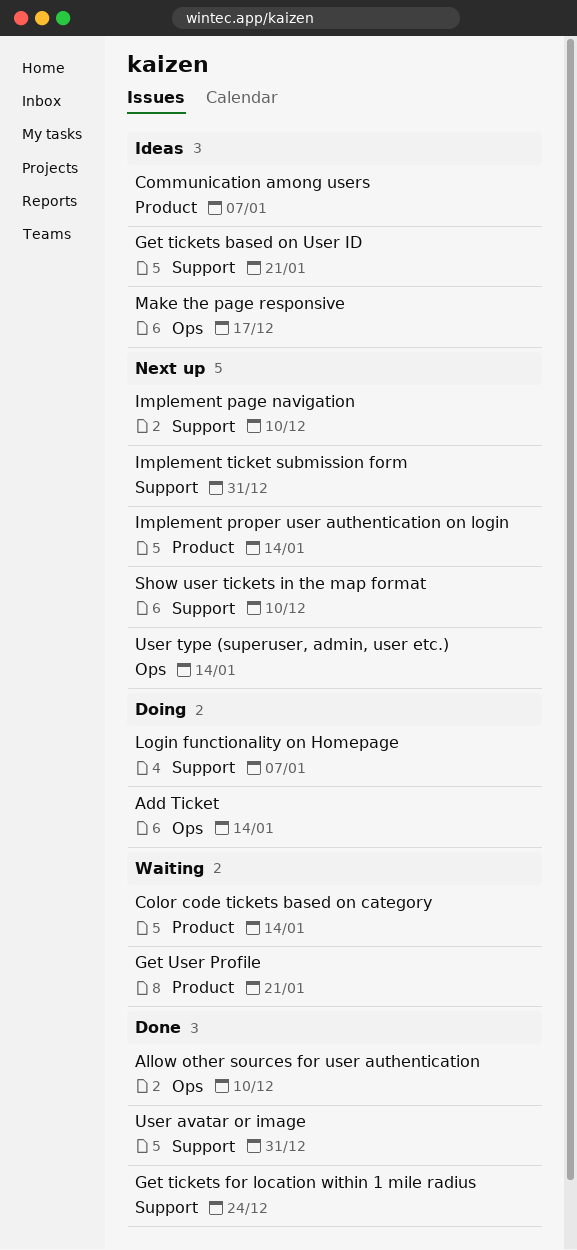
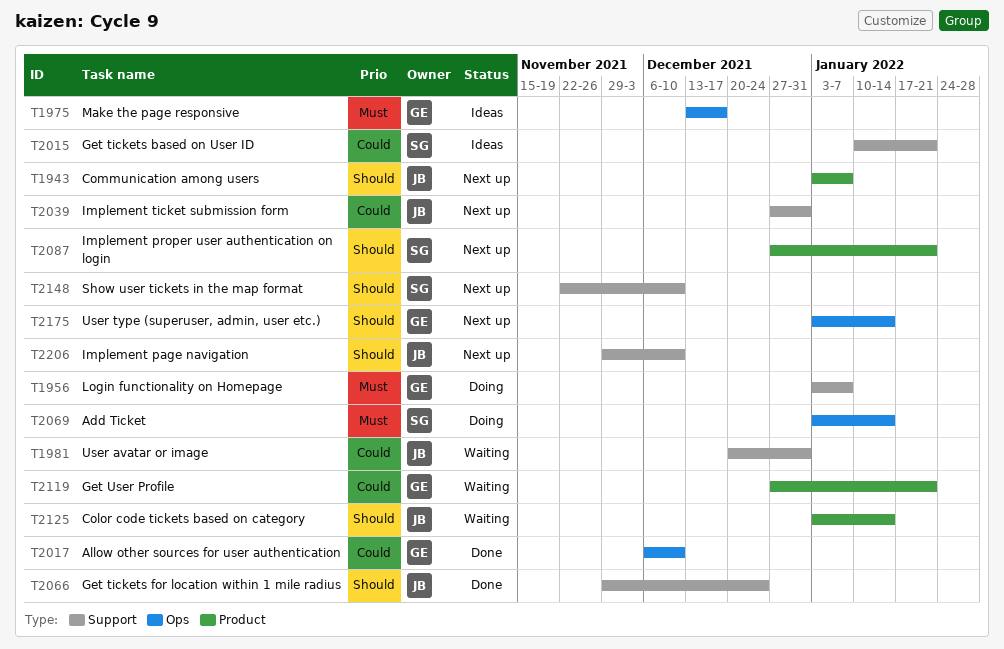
Communication among users, status: Ideas -> Next up
Implement proper user authentication on login, due: Jan 14 -> Jan 21
User avatar or image, status: Done -> Waiting

